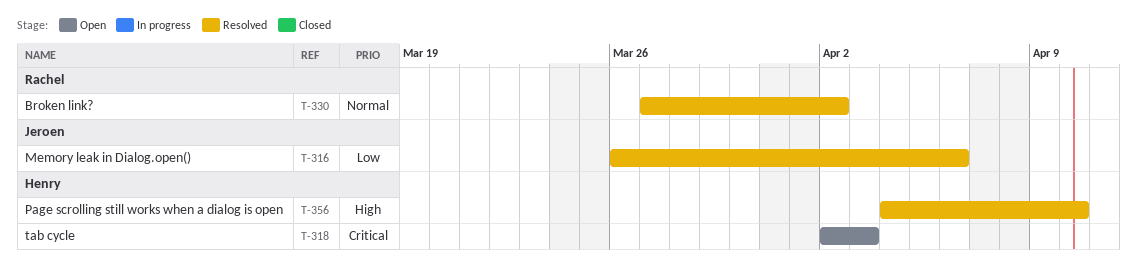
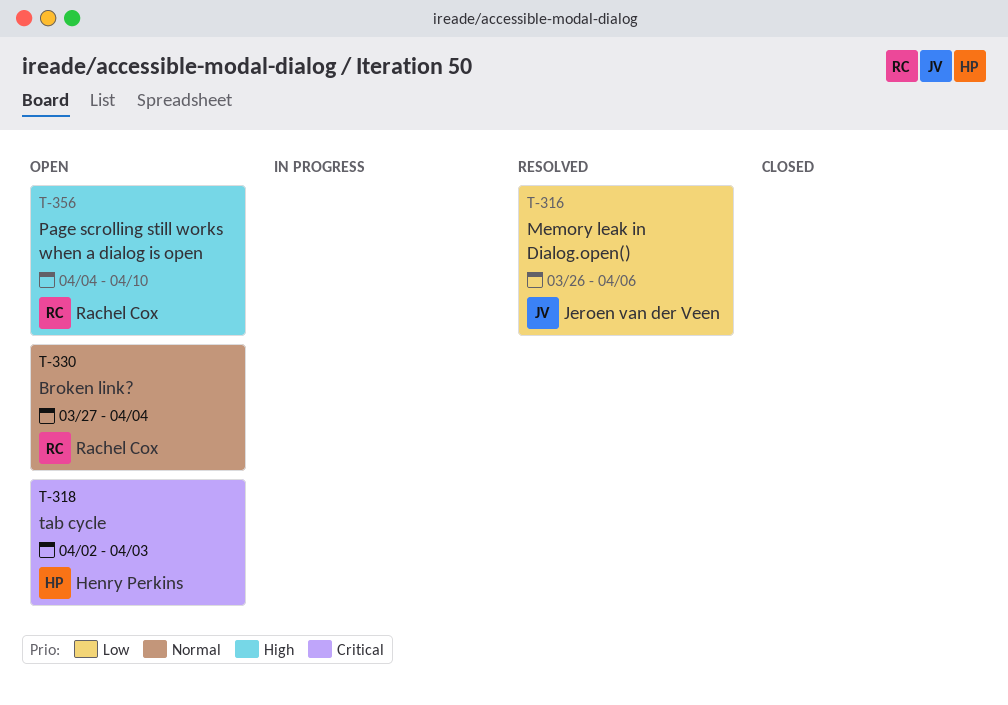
T-330, status: Resolved -> Open
T-330, due: Apr 2 -> Apr 4
T-356, status: Resolved -> Open
T-356, owner: Henry Perkins -> Rachel Cox

